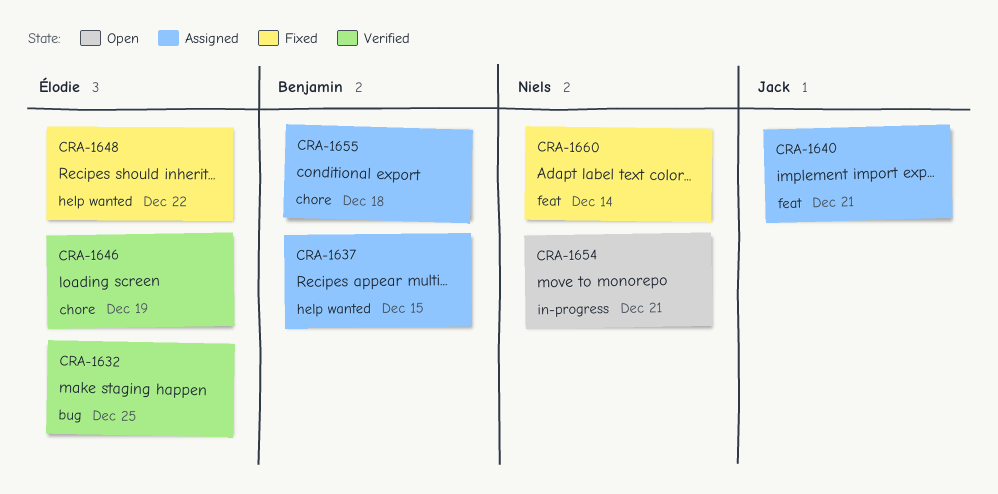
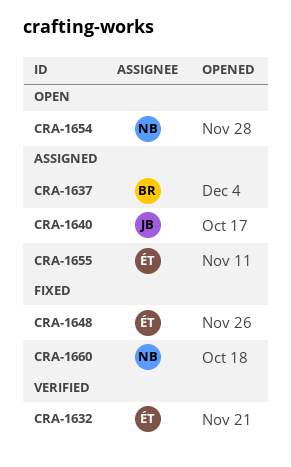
CRA-1646: present -> none
CRA-1655, owner: Benjamin -> Élodie

